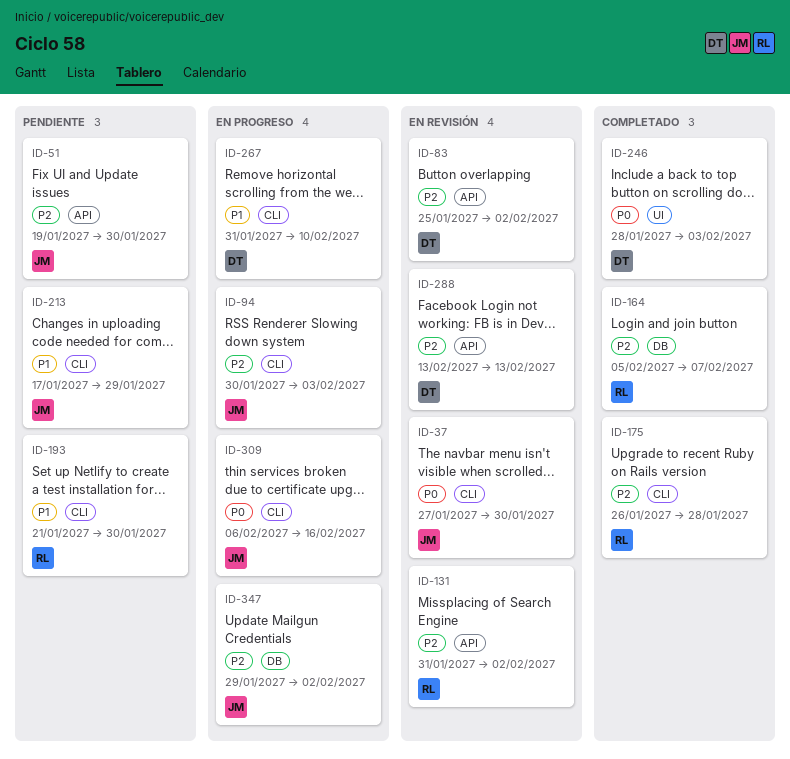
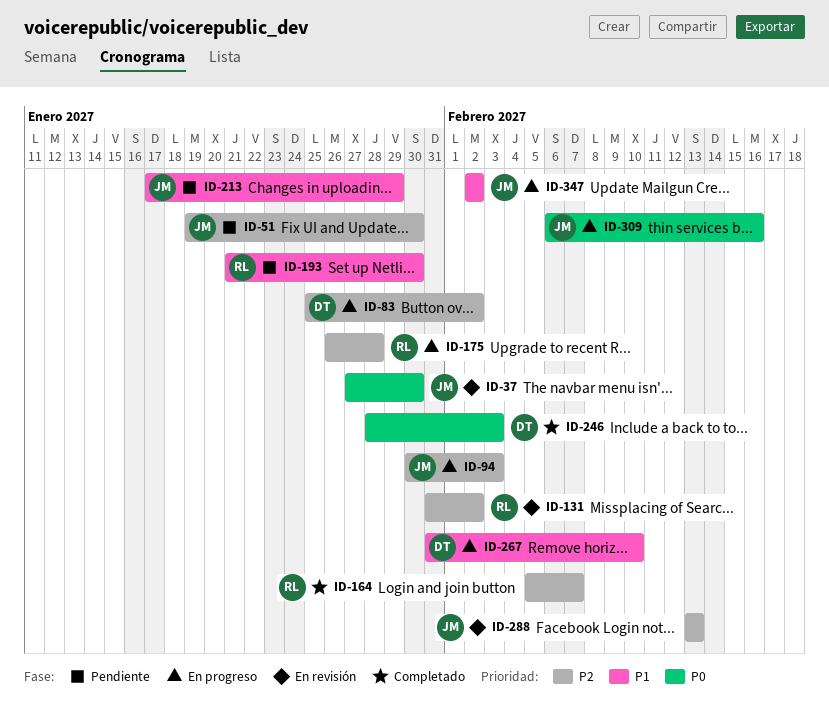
ID-83, status: En revisión -> En progreso
ID-175, status: Completado -> En progreso
ID-288, owner: DT -> JM
ID-347, priority: P2 -> P1
ID-347, start: Jan 29 -> Feb 2

